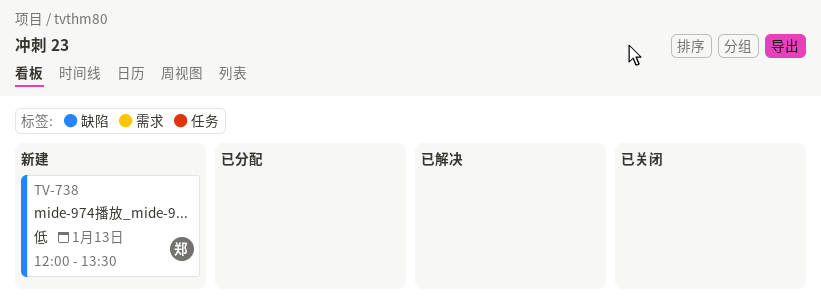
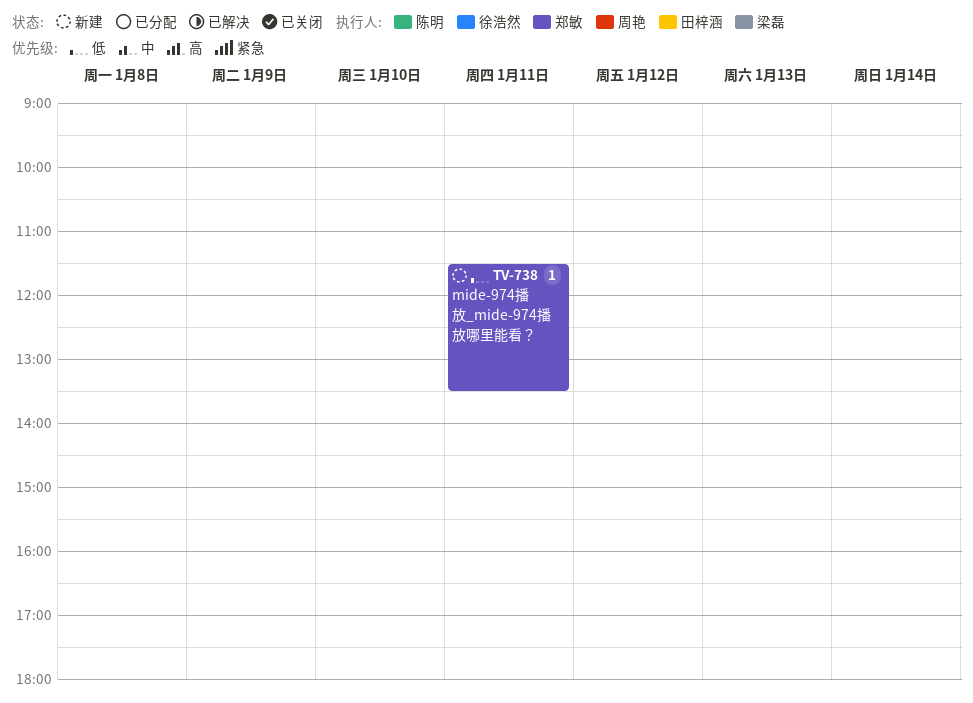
TV-738, day: Jan 13 -> Jan 11
TV-738, begins: 12:00 -> 11:30

